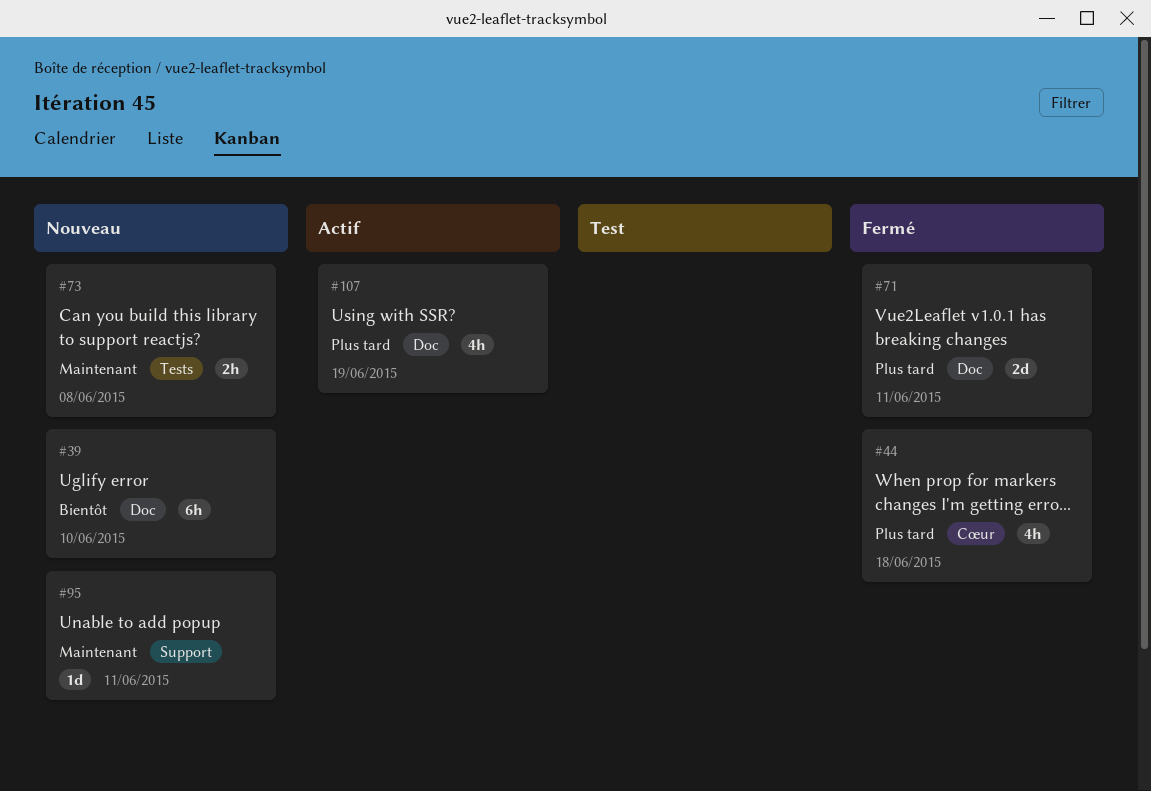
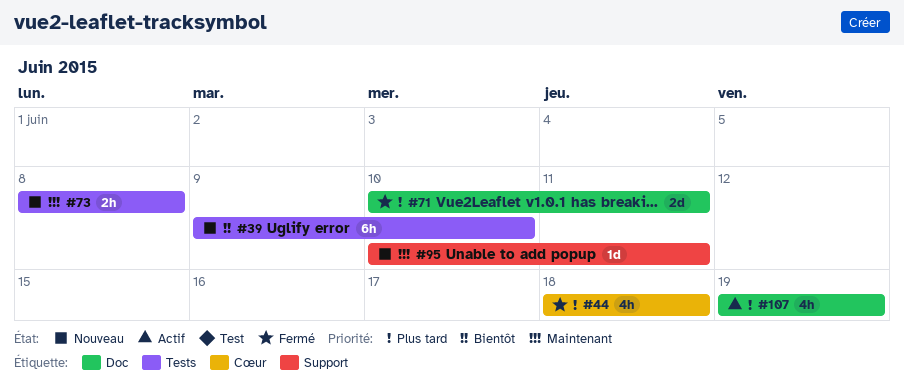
#39, label: Doc -> Tests

